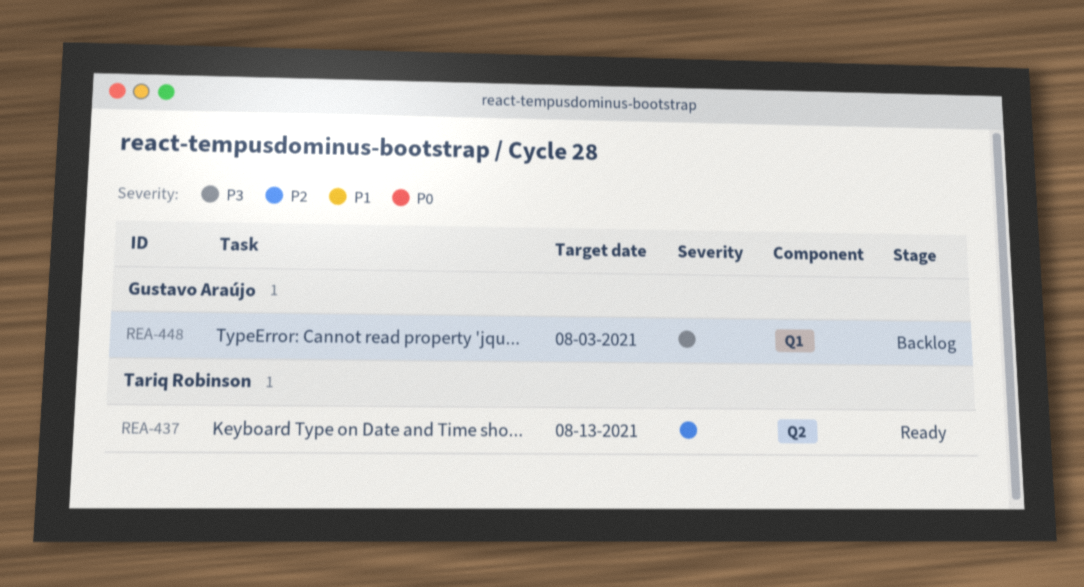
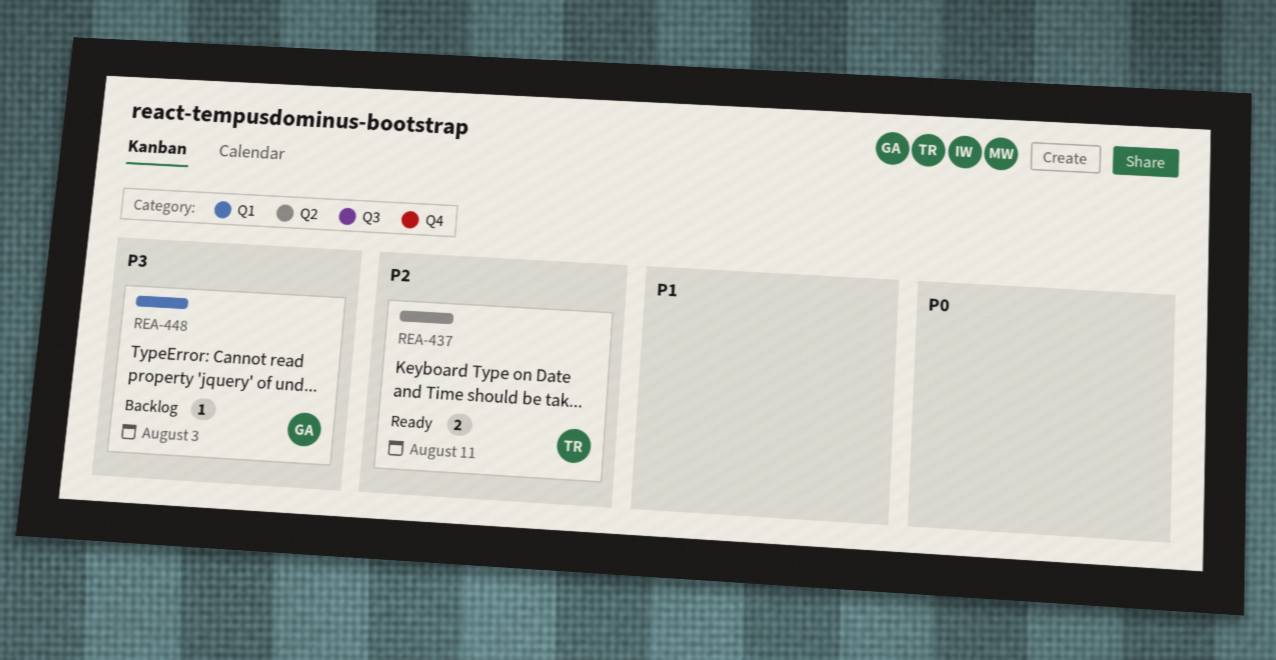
REA-437, due: Aug 13 -> Aug 11

